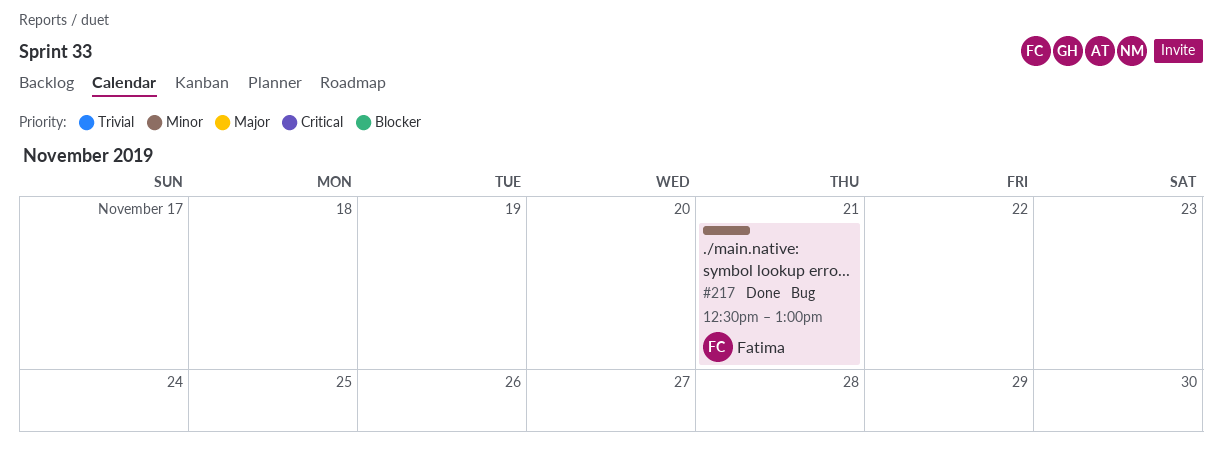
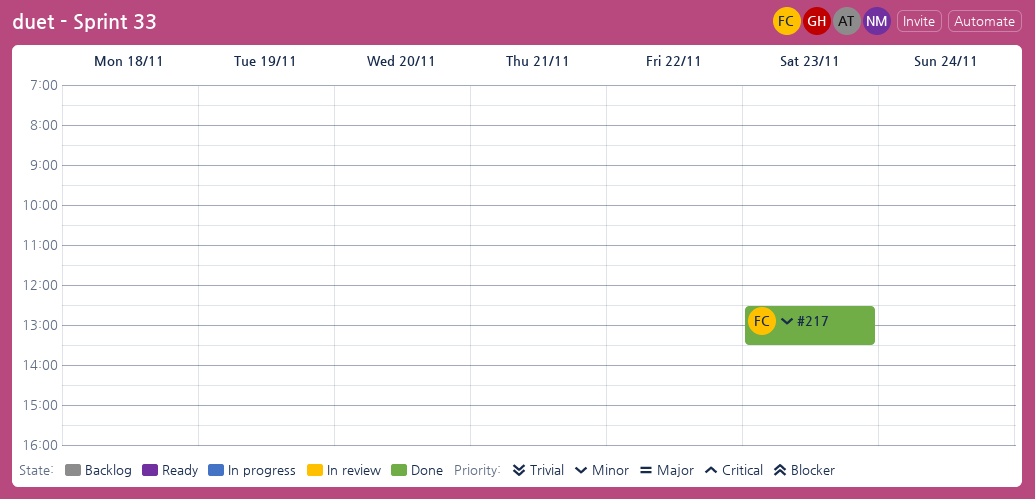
#217, day: Nov 21 -> Nov 23
#217, ends: 13:00 -> 13:30

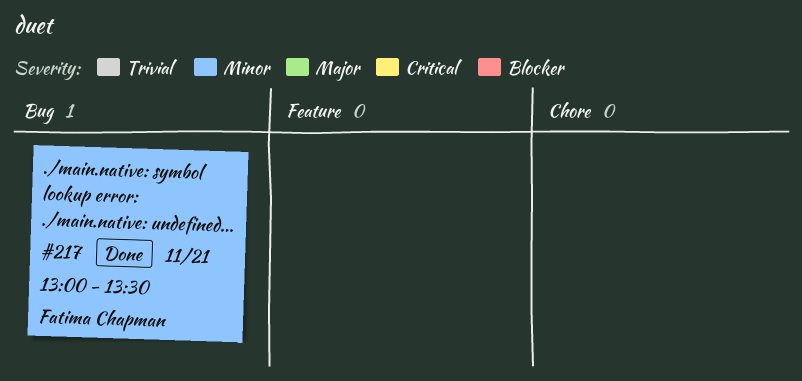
#217, day: Nov 23 -> Nov 21
#217, begins: 12:30 -> 13:00

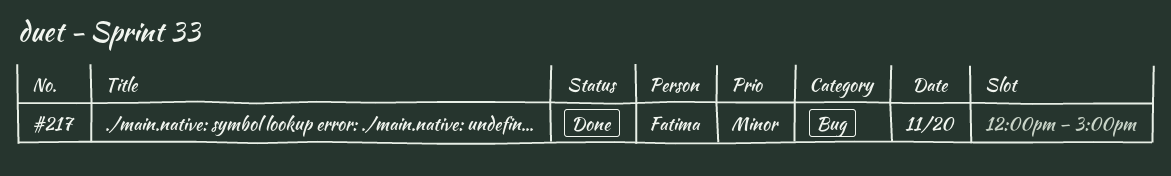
#217, day: Nov 21 -> Nov 20
#217, begins: 13:00 -> 12:00
#217, ends: 13:30 -> 15:00

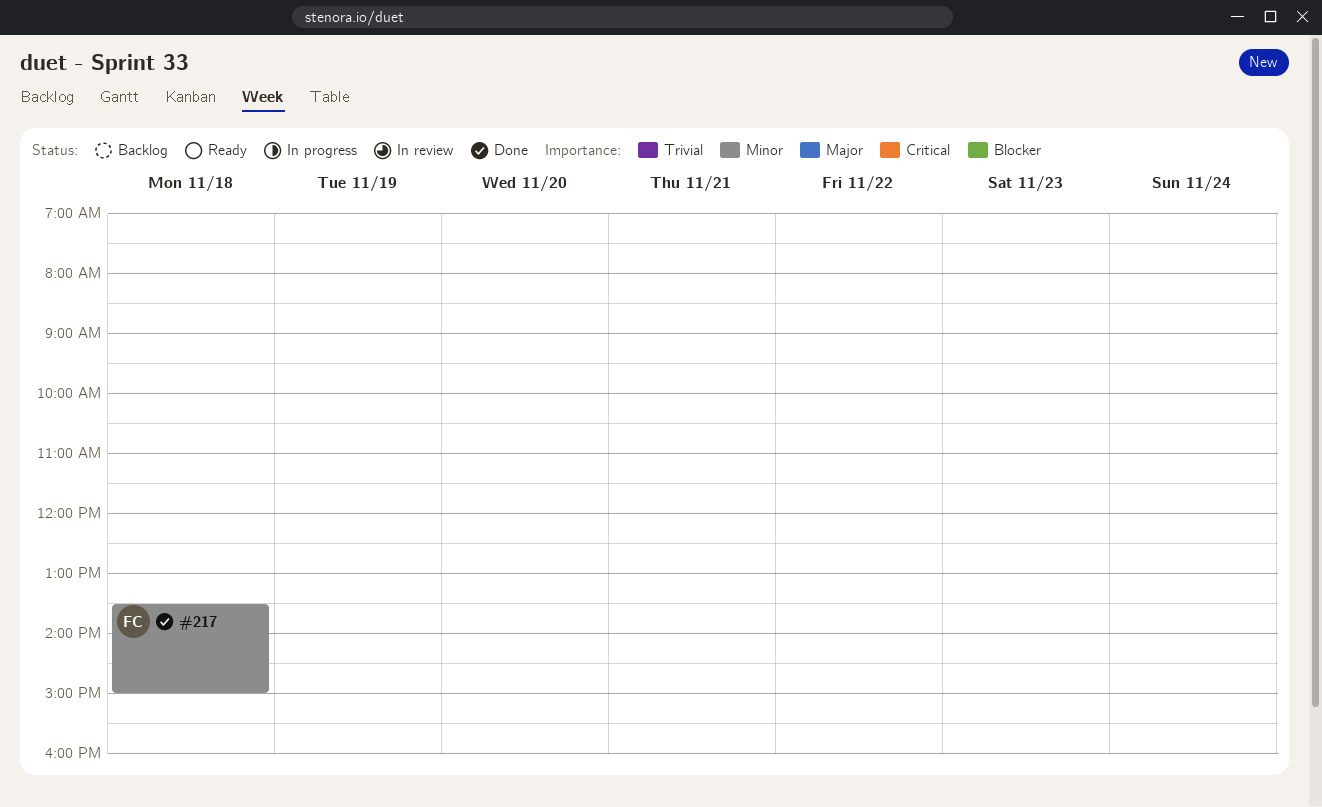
#217, day: Nov 20 -> Nov 18
#217, begins: 12:00 -> 13:30

